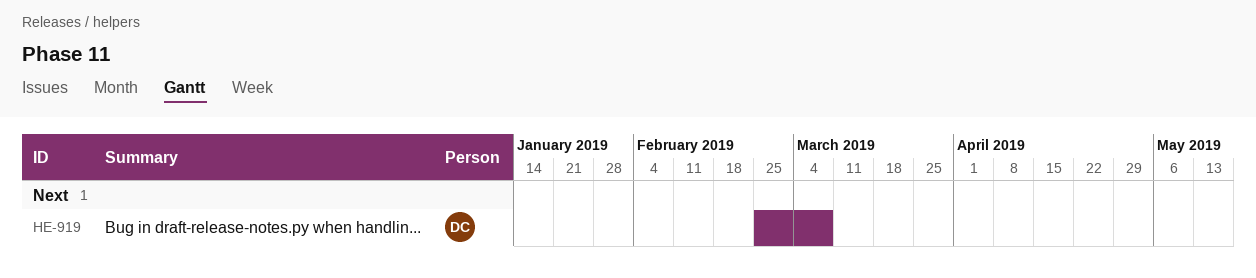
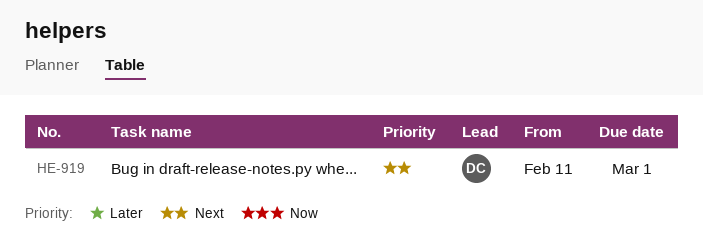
HE-919, start: Feb 25 -> Feb 11
HE-919, due: Mar 8 -> Mar 1

